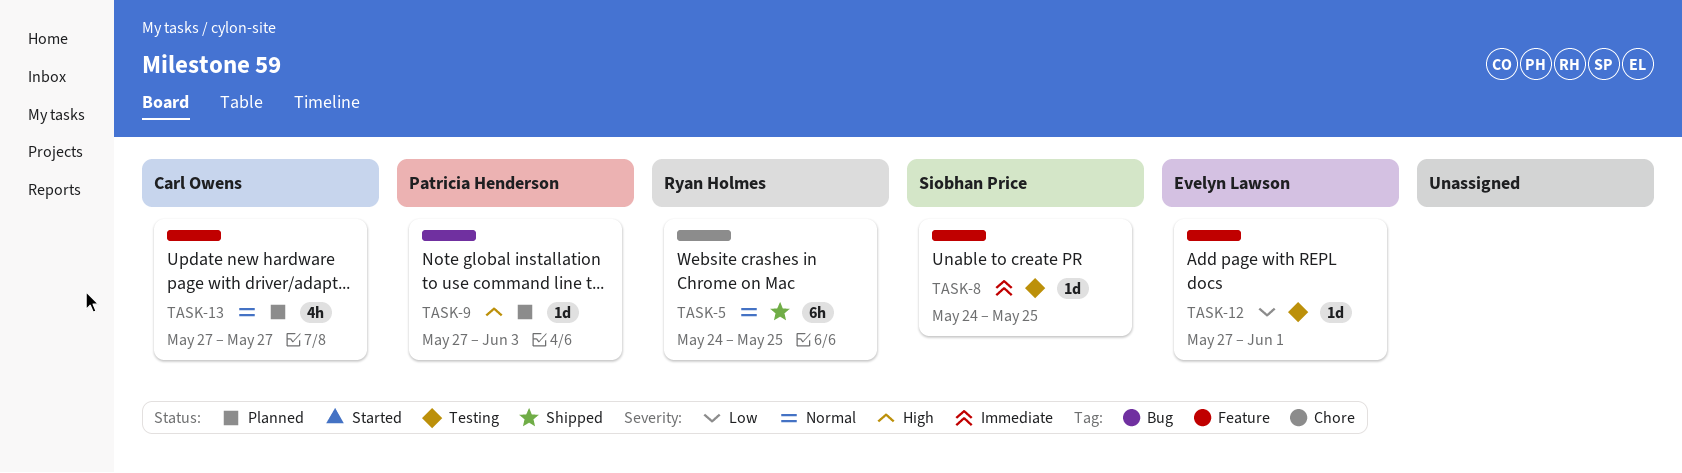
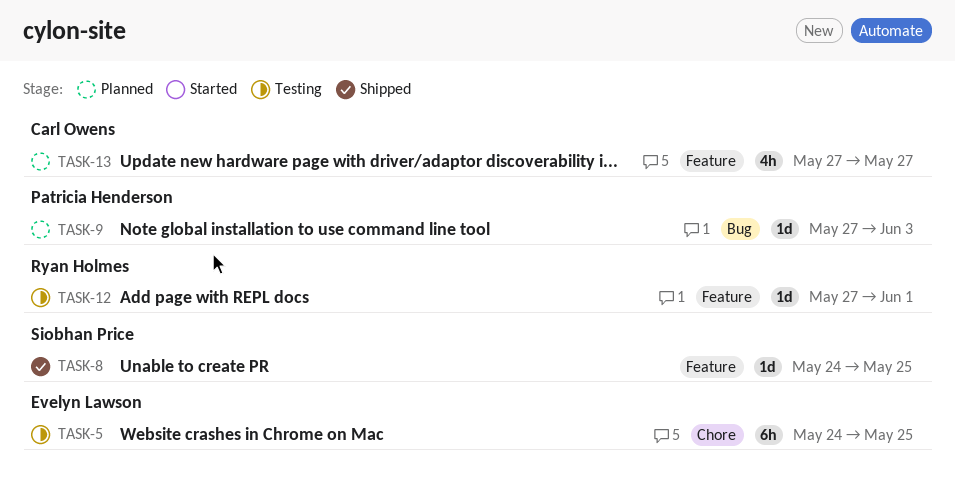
TASK-5, status: Shipped -> Testing
TASK-5, owner: Ryan Holmes -> Evelyn Lawson
TASK-8, status: Testing -> Shipped
TASK-12, owner: Evelyn Lawson -> Ryan Holmes

